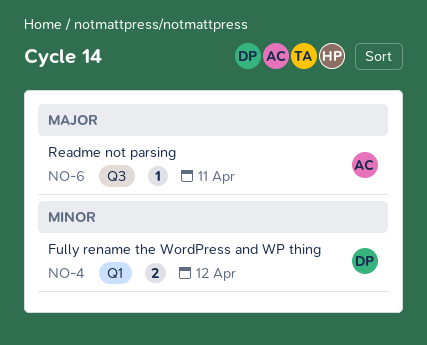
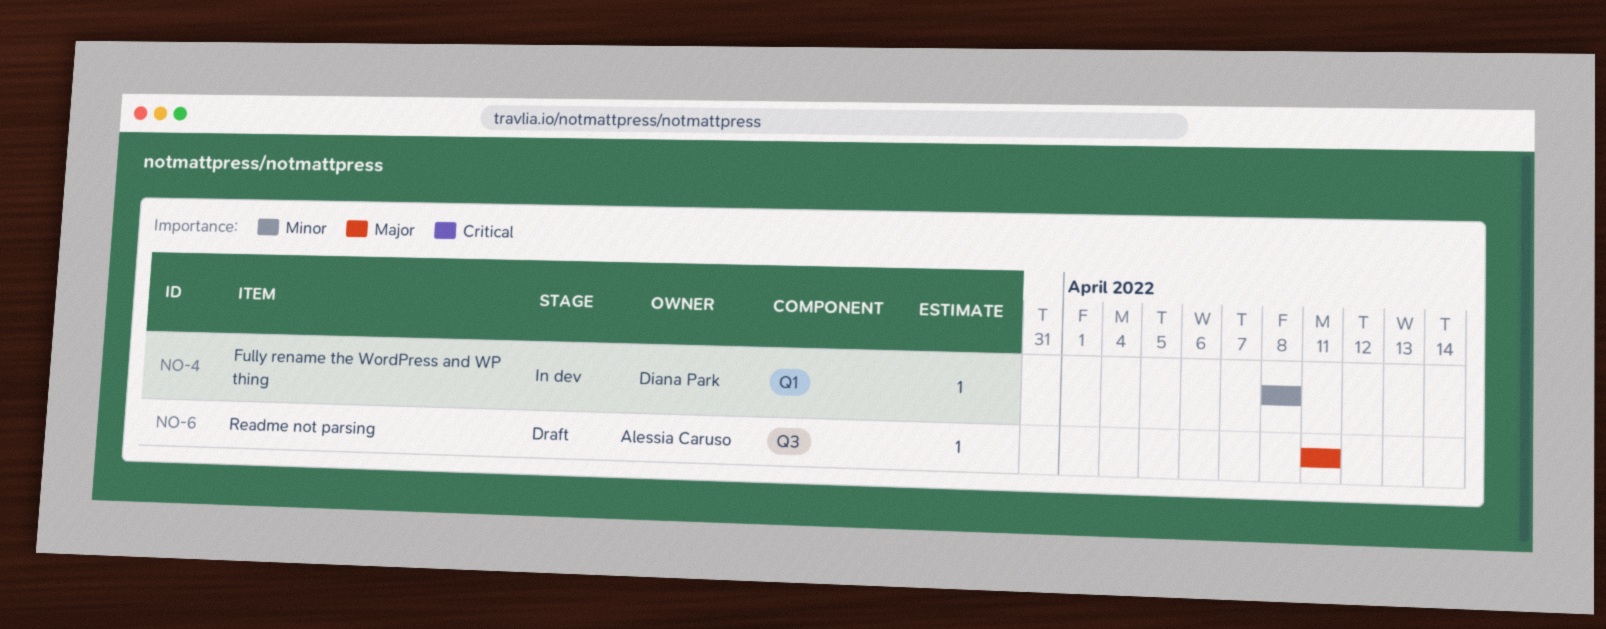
NO-4, estimate: 2 -> 1
NO-4, due: Apr 12 -> Apr 8

